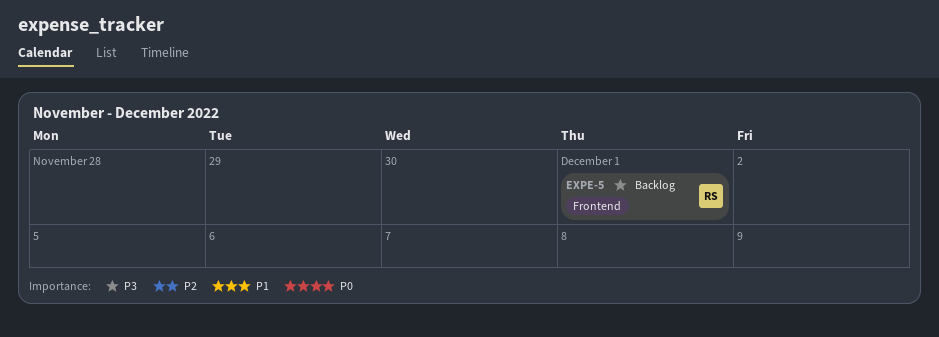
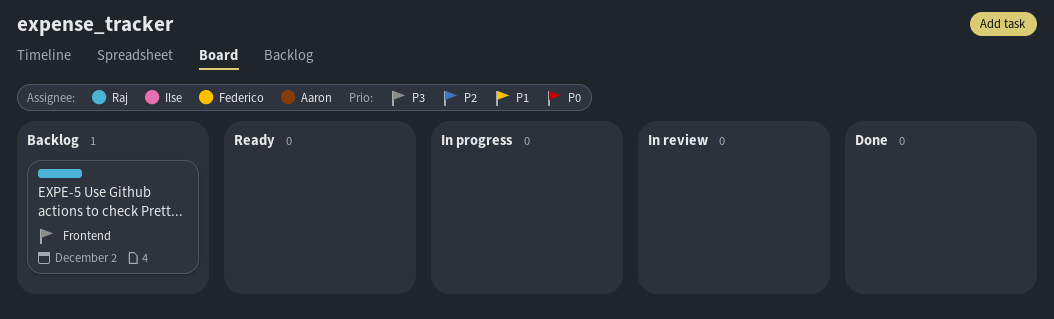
EXPE-5, due: Dec 1 -> Dec 2

